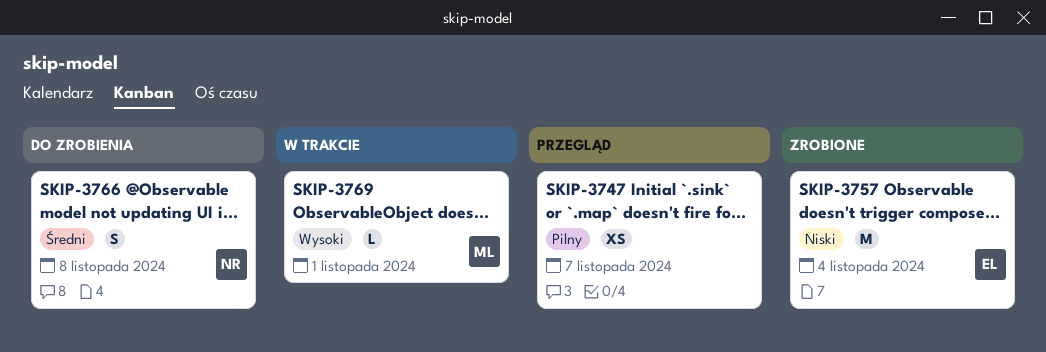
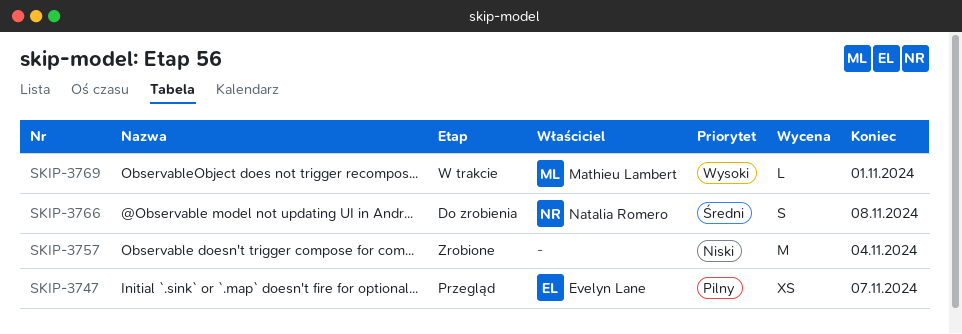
SKIP-3747, owner: none -> Evelyn Lane
SKIP-3757, owner: Evelyn Lane -> none

